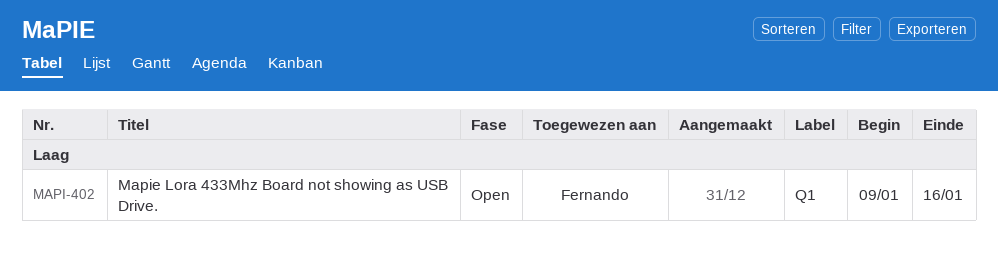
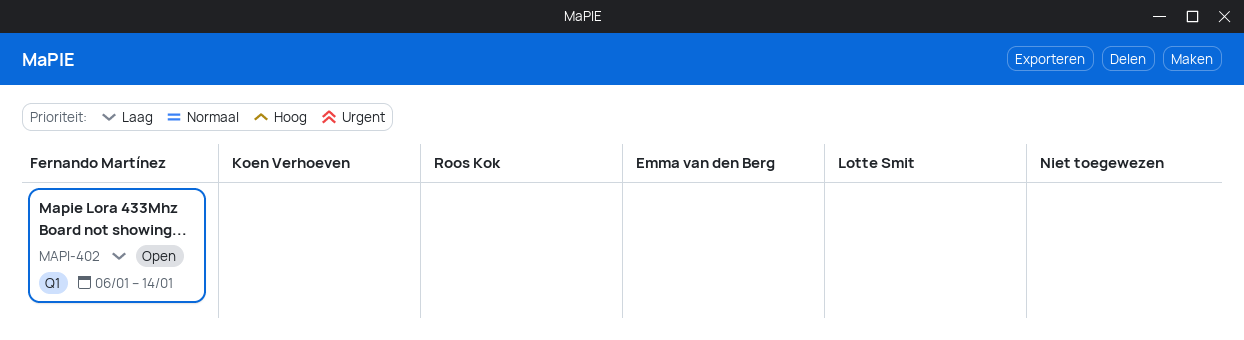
MAPI-402, start: Jan 9 -> Jan 6
MAPI-402, due: Jan 16 -> Jan 14

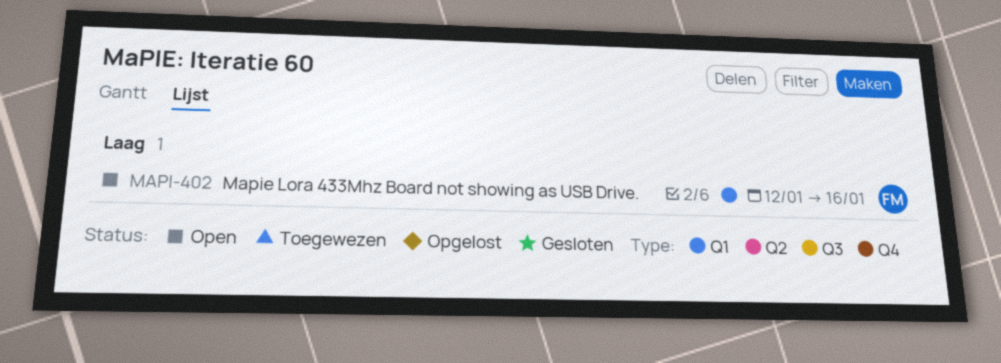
MAPI-402, start: Jan 6 -> Jan 12
MAPI-402, due: Jan 14 -> Jan 16

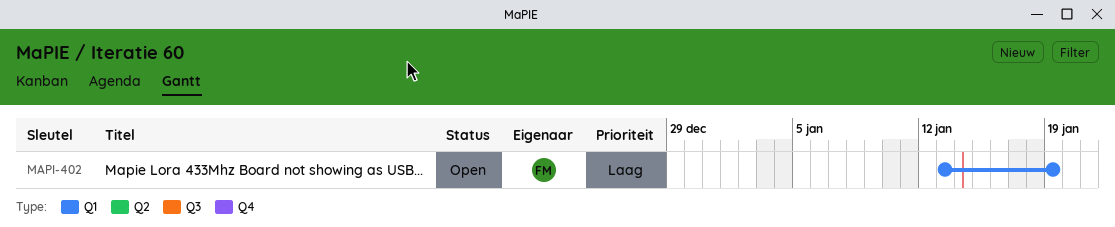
MAPI-402, start: Jan 12 -> Jan 13
MAPI-402, due: Jan 16 -> Jan 19

